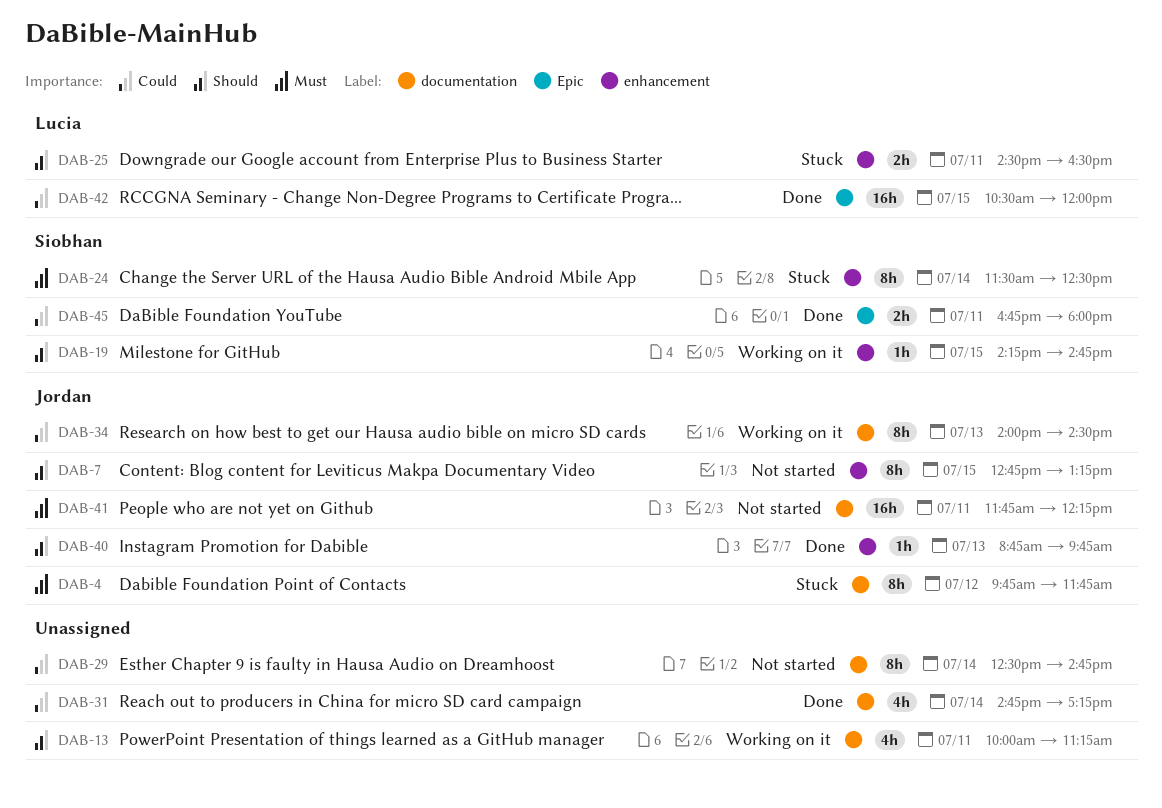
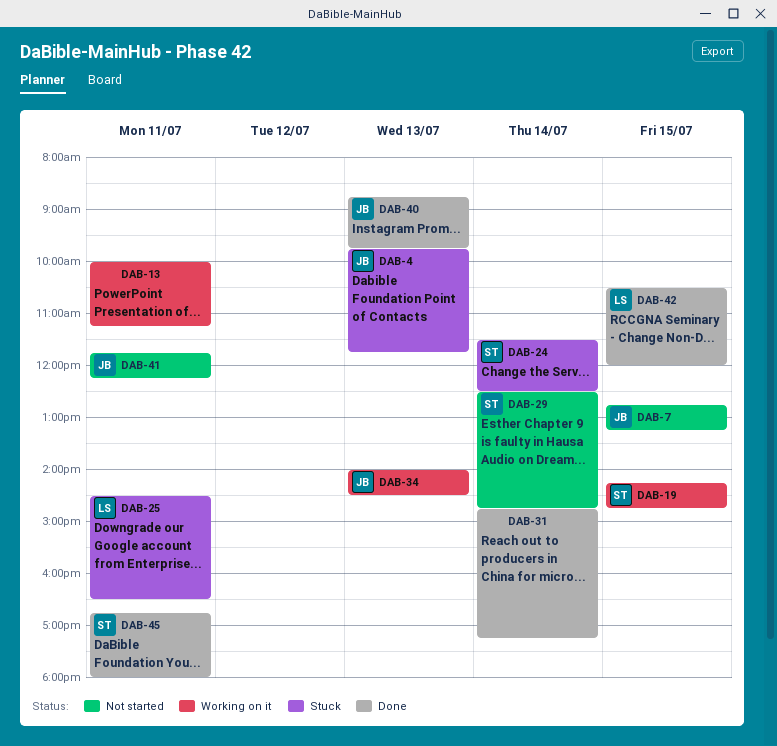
DAB-4, day: Jul 12 -> Jul 13
DAB-29, owner: none -> Siobhan

